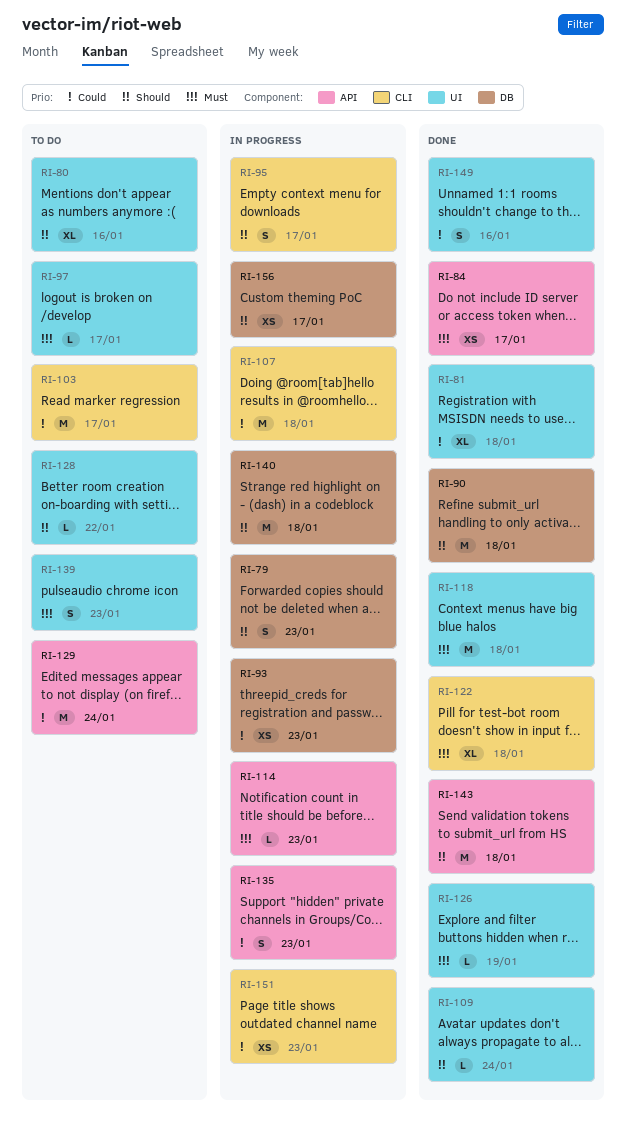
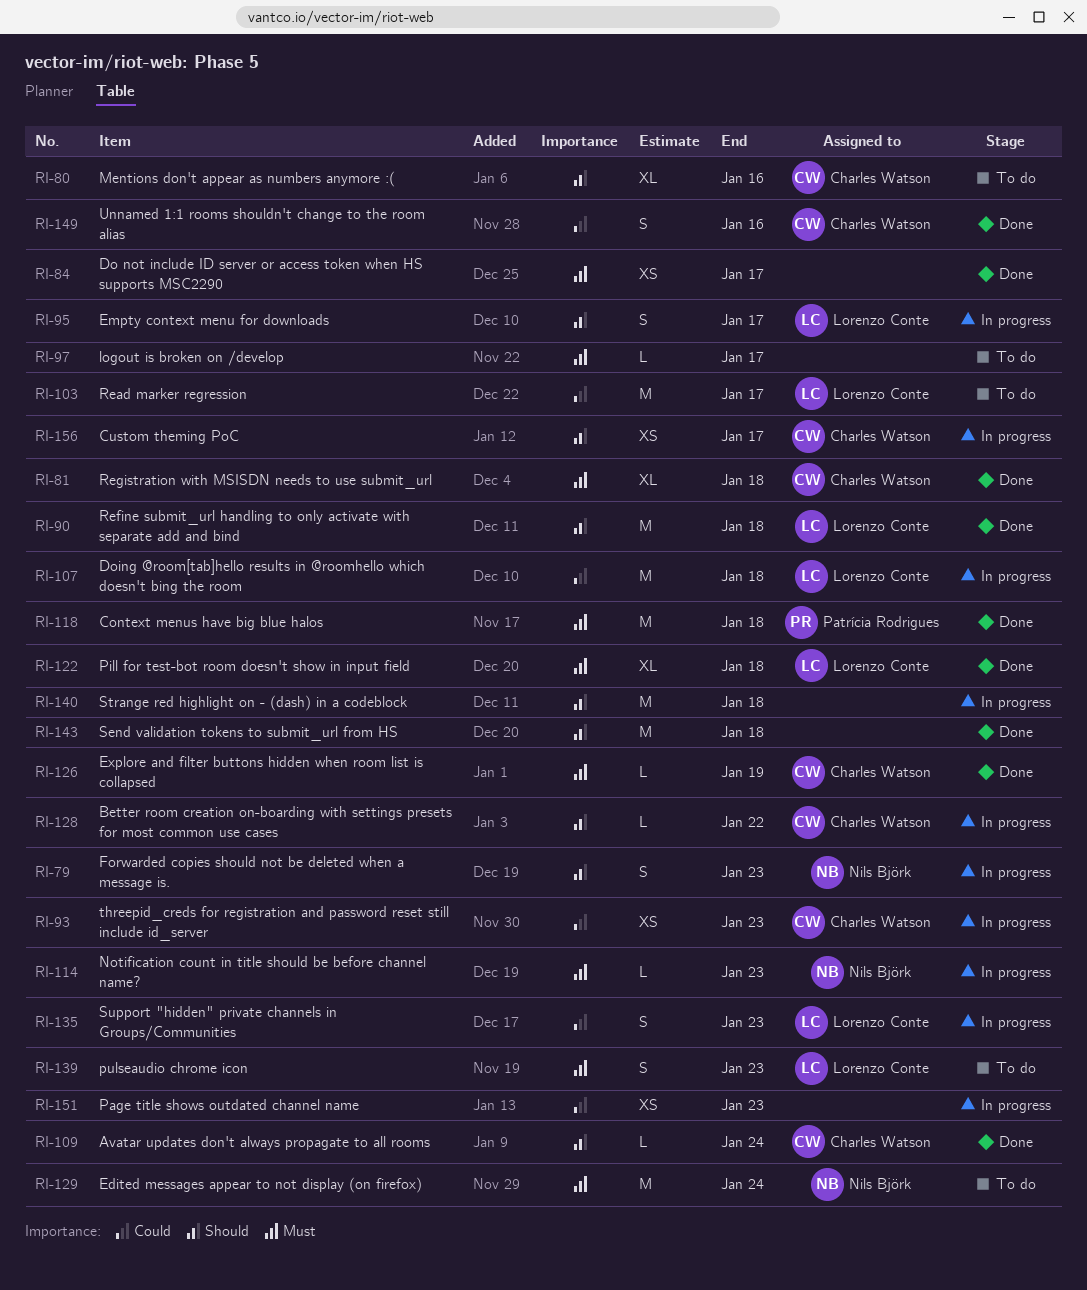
RI-81, priority: Could -> Must
RI-128, status: To do -> In progress
RI-129, priority: Could -> Must

